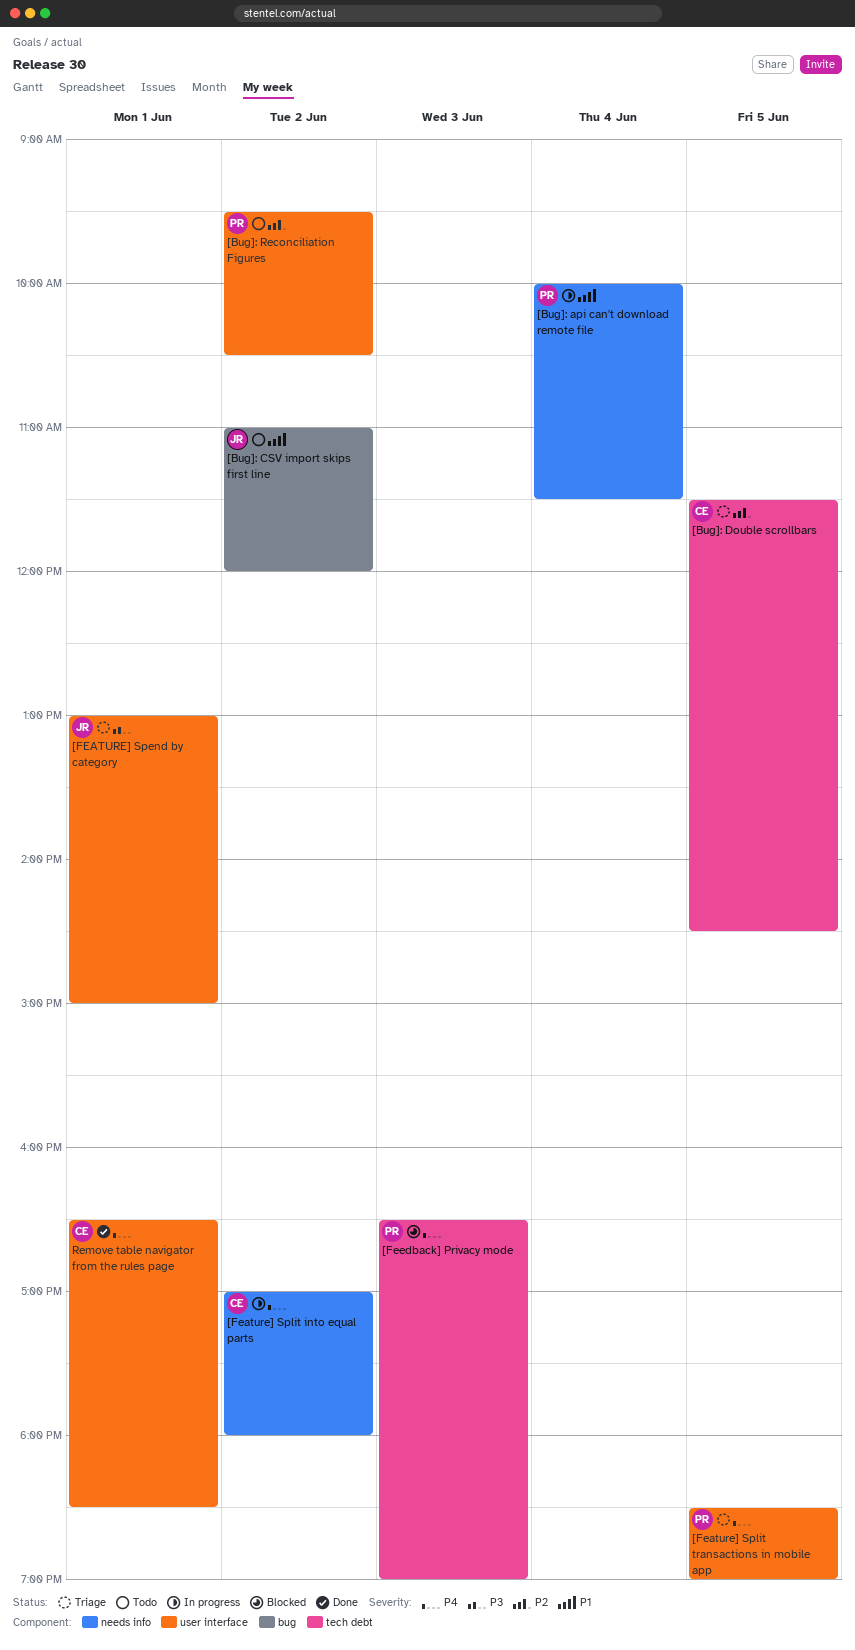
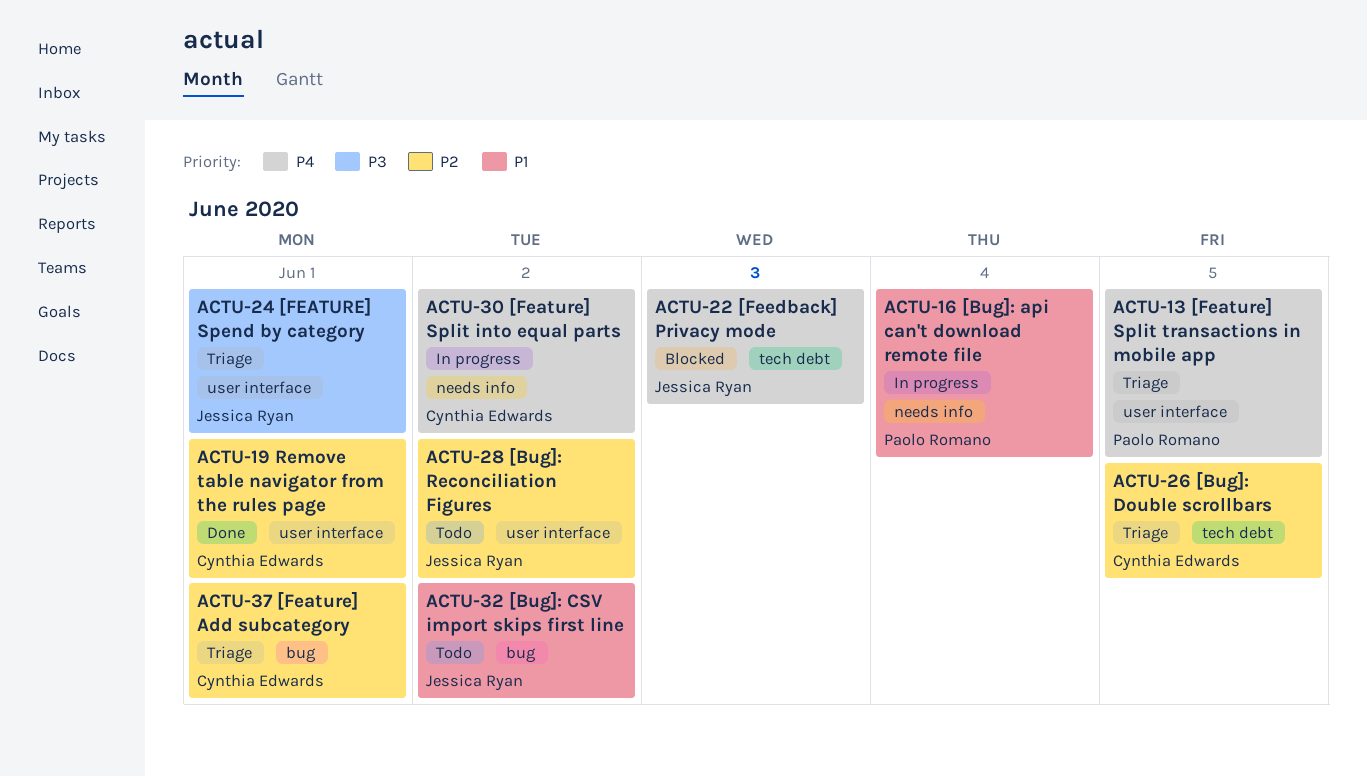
[Bug]: Reconciliation Figures, owner: Paolo Romano -> Jessica Ryan
[Feature] Add subcategory: none -> present
[Feedback] Privacy mode, owner: Paolo Romano -> Jessica Ryan
Remove table navigator from the rules page, priority: P4 -> P2

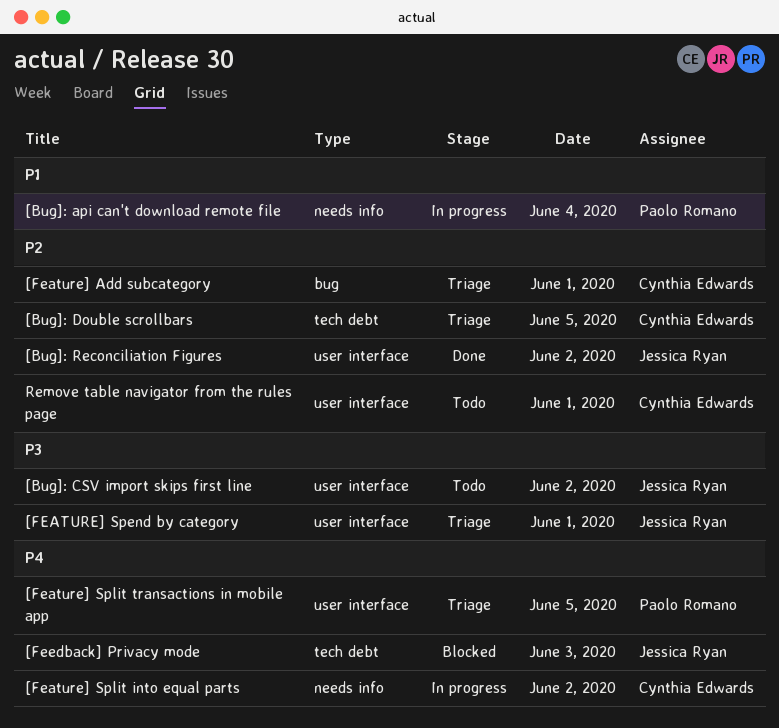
[Bug]: CSV import skips first line, priority: P1 -> P3
[Bug]: CSV import skips first line, label: bug -> user interface
[Bug]: Reconciliation Figures, status: Todo -> Done
Remove table navigator from the rules page, status: Done -> Todo

